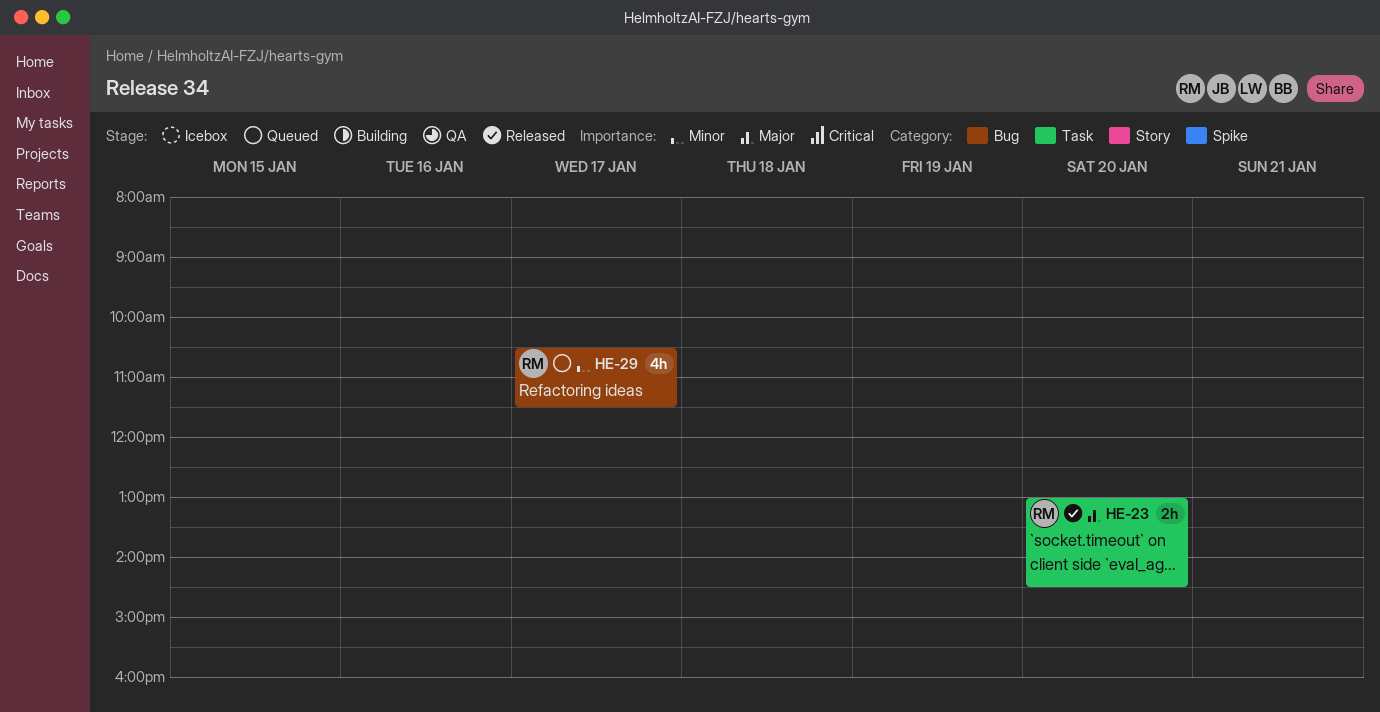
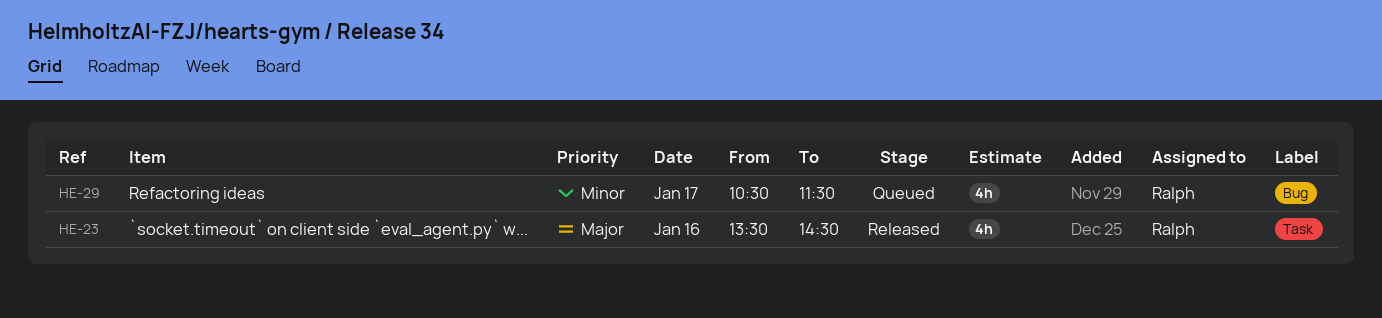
HE-23, estimate: 2h -> 4h
HE-23, day: Jan 20 -> Jan 16
HE-23, begins: 13:00 -> 13:30

